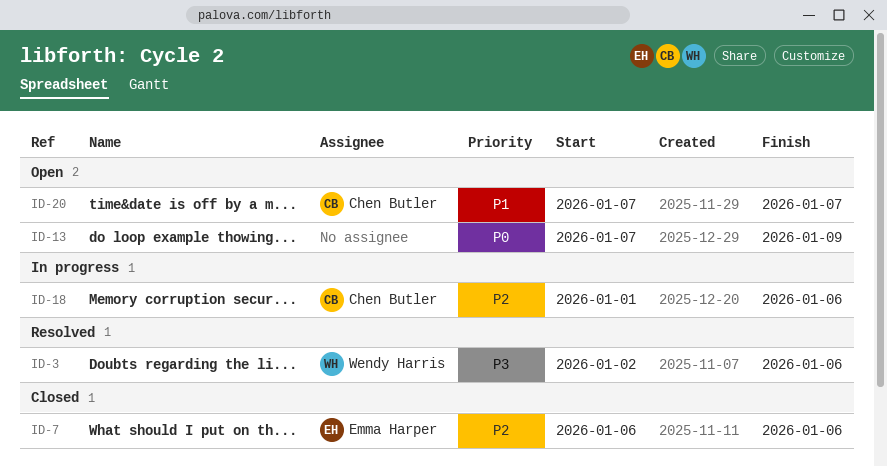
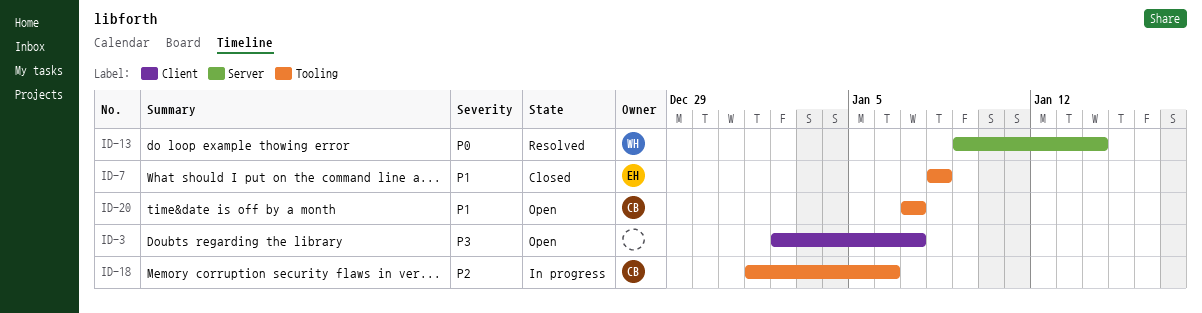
ID-3, status: Resolved -> Open
ID-3, owner: Wendy Harris -> none
ID-3, due: Jan 6 -> Jan 7
ID-7, priority: P2 -> P1
ID-7, start: Jan 6 -> Jan 8
ID-7, due: Jan 6 -> Jan 8
ID-13, status: Open -> Resolved
ID-13, owner: none -> Wendy Harris
ID-13, start: Jan 7 -> Jan 9
ID-13, due: Jan 9 -> Jan 14

